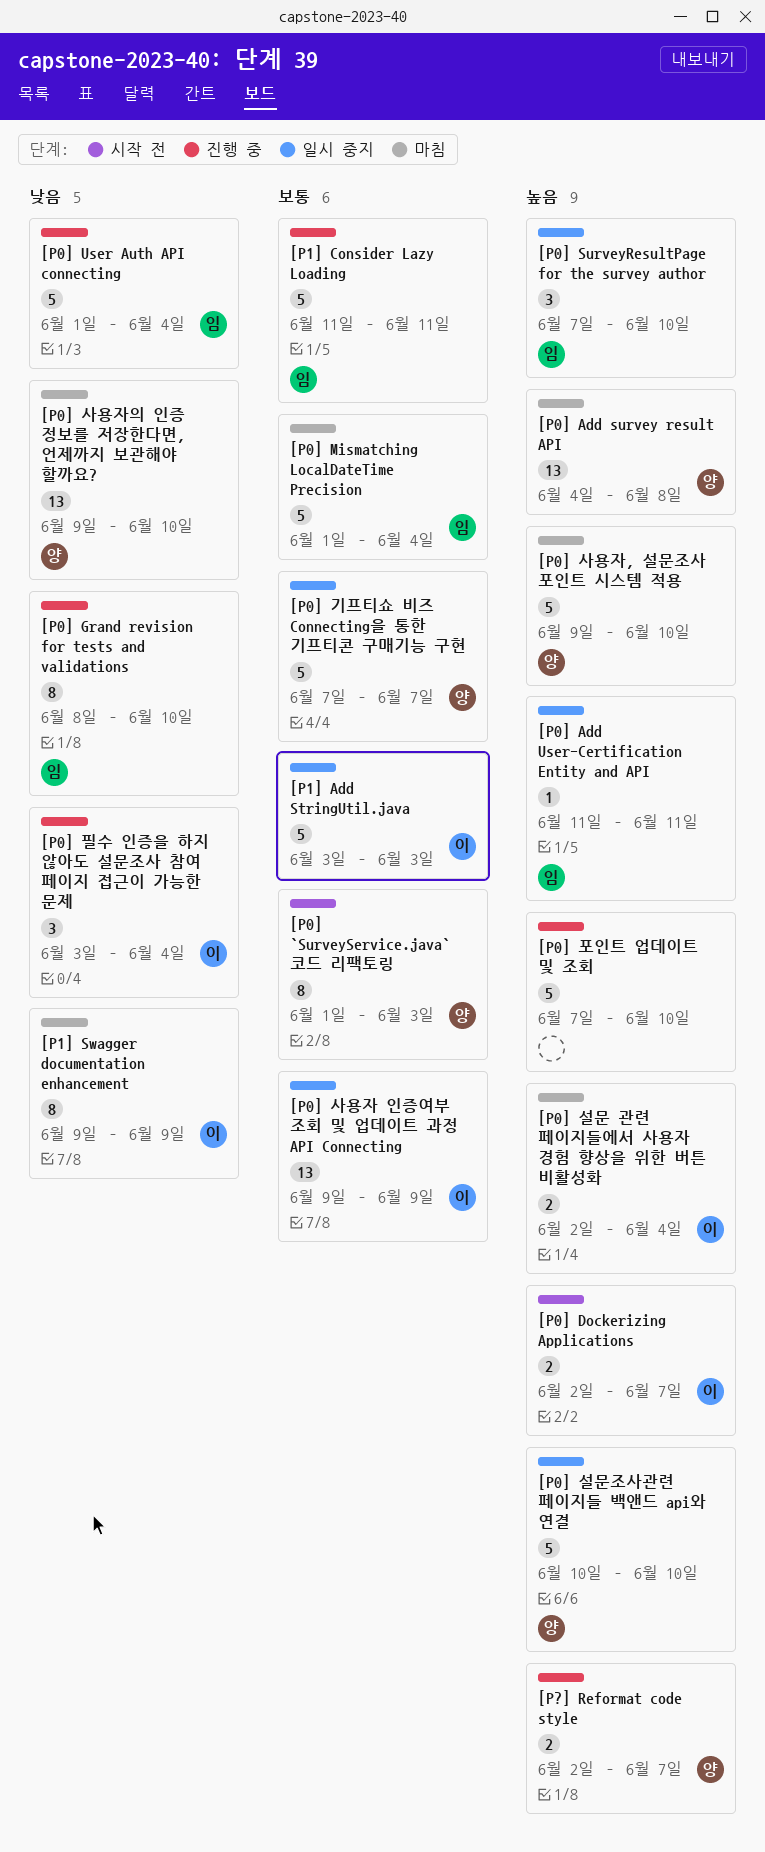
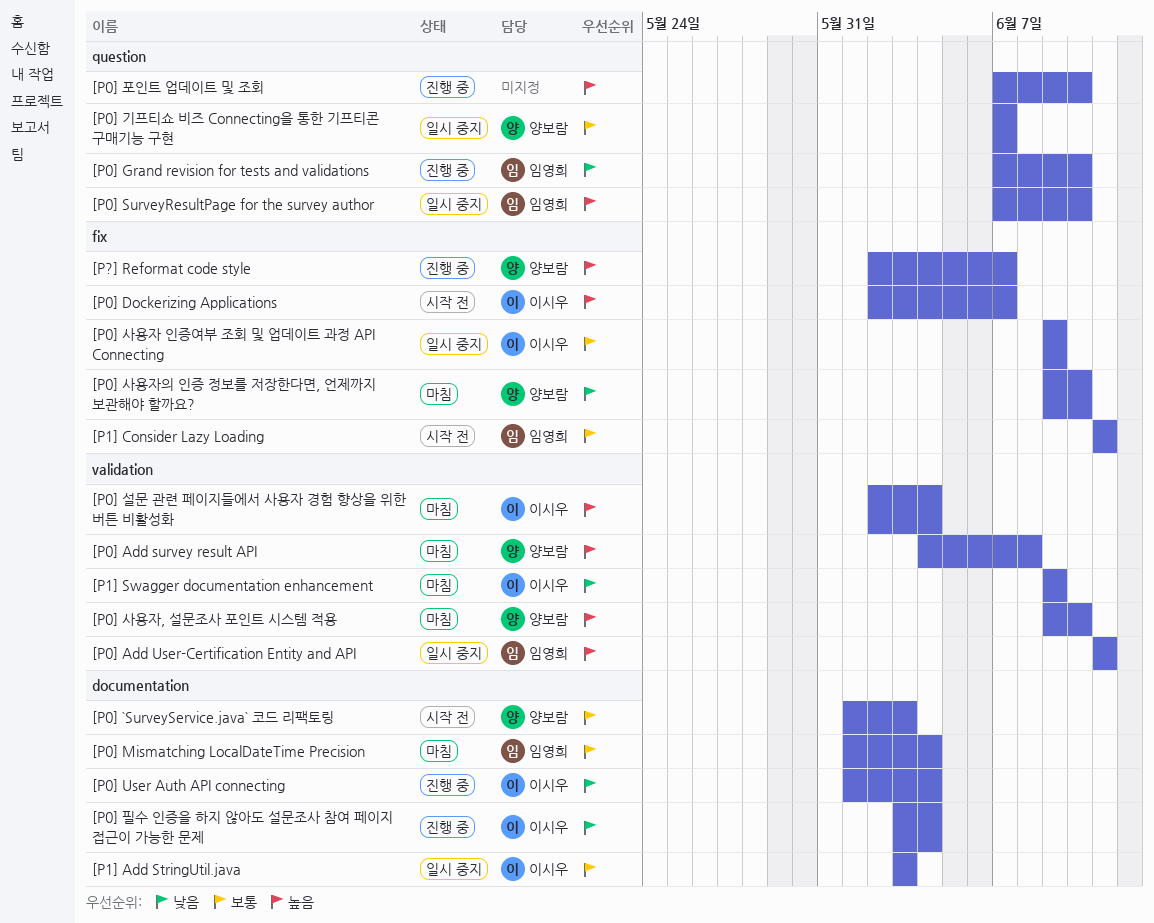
[P0] Grand revision for tests and validations, start: Jun 8 -> Jun 7
[P0] User Auth API connecting, owner: 임영희 -> 이시우
[P0] 설문조사관련 페이지들 백앤드 api와 연결: present -> none
[P1] Consider Lazy Loading, status: 진행 중 -> 시작 전

